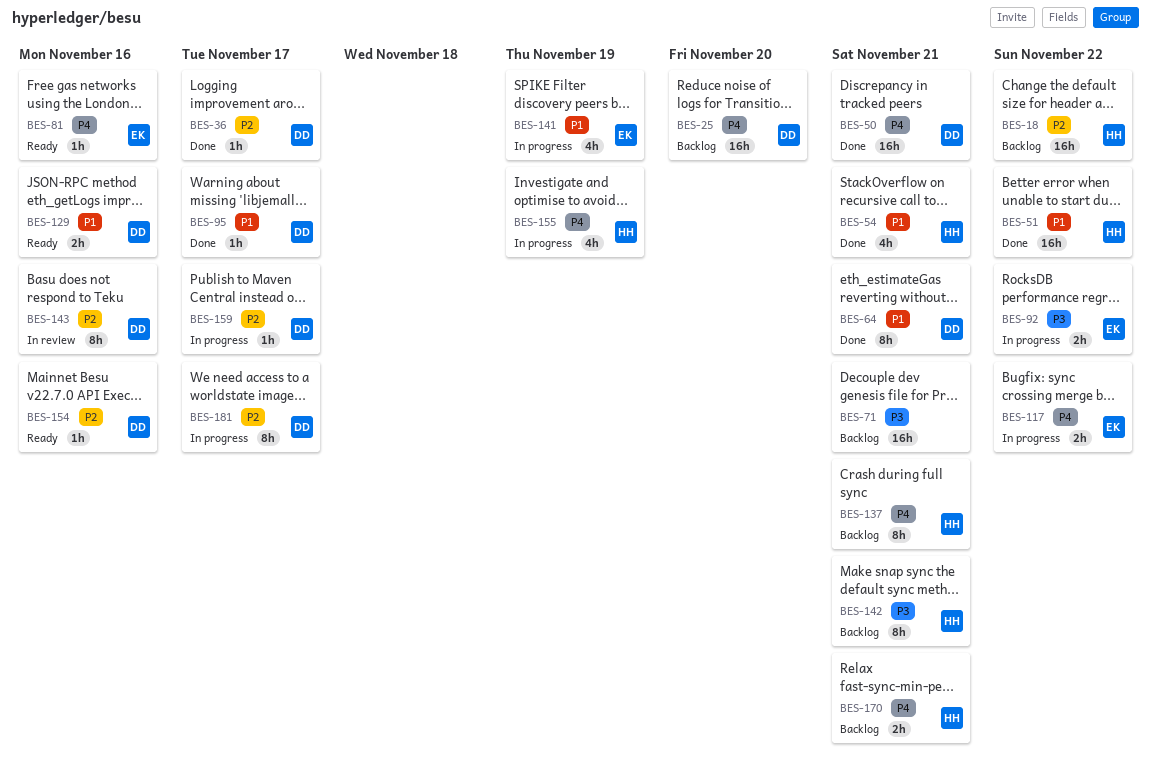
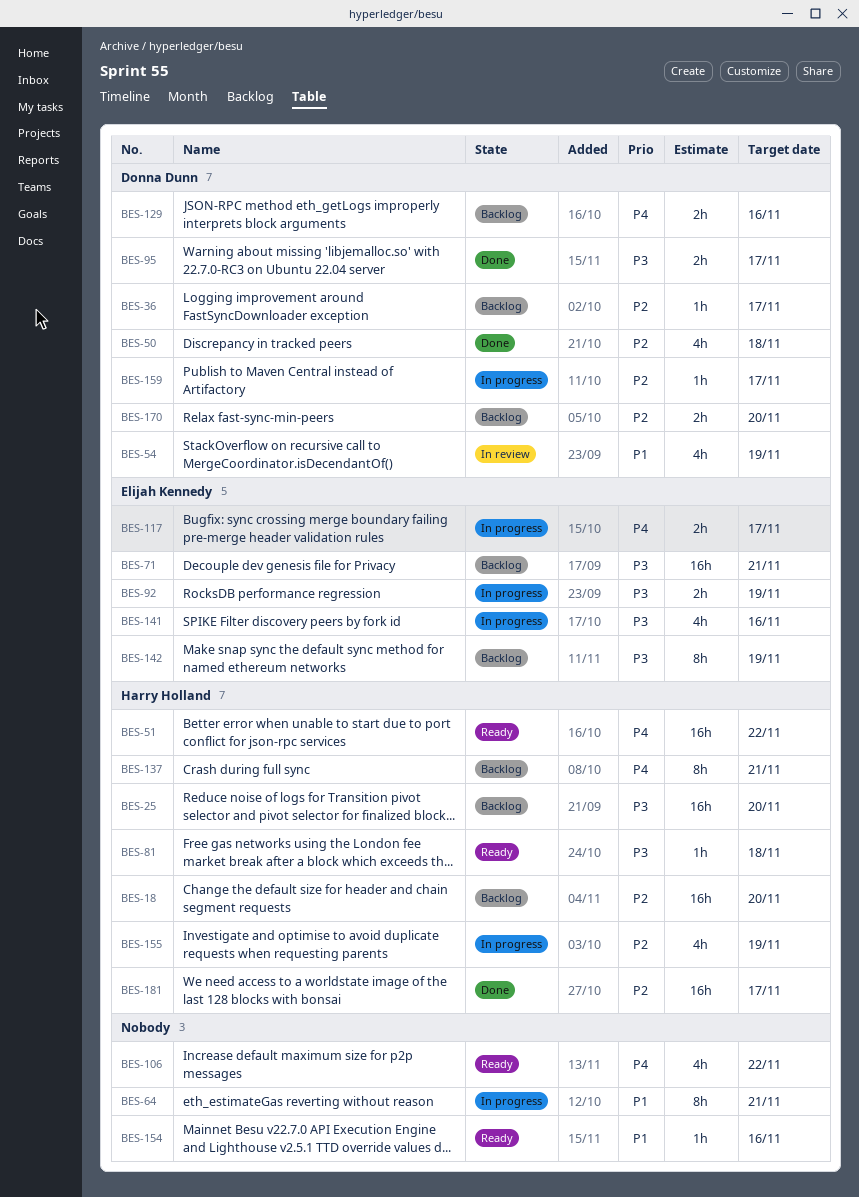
BES-18, due: Nov 22 -> Nov 20
BES-25, owner: Donna Dunn -> Harry Holland
BES-25, priority: P4 -> P3
BES-36, status: Done -> Backlog
BES-50, priority: P4 -> P2
BES-50, estimate: 16h -> 4h
BES-50, due: Nov 21 -> Nov 18
BES-51, status: Done -> Ready
BES-51, priority: P1 -> P4
BES-54, status: Done -> In review
BES-54, owner: Harry Holland -> Donna Dunn
BES-54, due: Nov 21 -> Nov 19
BES-64, status: Done -> In progress
BES-64, owner: Donna Dunn -> none
BES-71, owner: none -> Elijah Kennedy
BES-81, owner: Elijah Kennedy -> Harry Holland
BES-81, priority: P4 -> P3
BES-81, due: Nov 16 -> Nov 18
BES-92, due: Nov 22 -> Nov 19
BES-95, priority: P1 -> P3
BES-95, estimate: 1h -> 2h
BES-106: none -> present
BES-117, due: Nov 22 -> Nov 17
BES-129, status: Ready -> Backlog
BES-129, priority: P1 -> P4
BES-141, priority: P1 -> P3
BES-141, due: Nov 19 -> Nov 16
BES-142, owner: Harry Holland -> Elijah Kennedy
BES-142, due: Nov 21 -> Nov 19
BES-143: present -> none
BES-154, owner: Donna Dunn -> none
BES-154, priority: P2 -> P1
BES-155, priority: P4 -> P2
BES-170, owner: Harry Holland -> Donna Dunn
BES-170, priority: P4 -> P2
BES-170, due: Nov 21 -> Nov 20
BES-181, status: In progress -> Done
BES-181, owner: Donna Dunn -> Harry Holland
BES-181, estimate: 8h -> 16h

